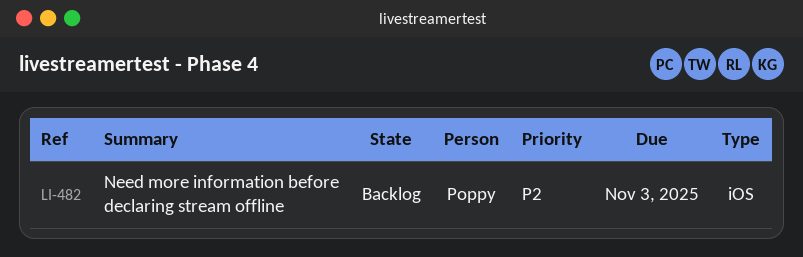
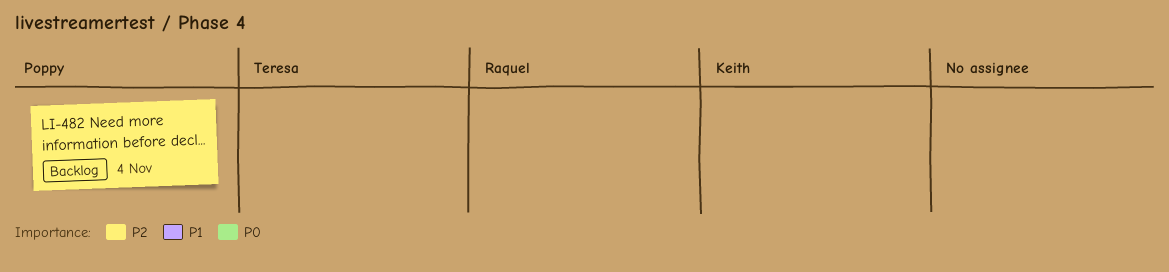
LI-482, due: Nov 3 -> Nov 4

